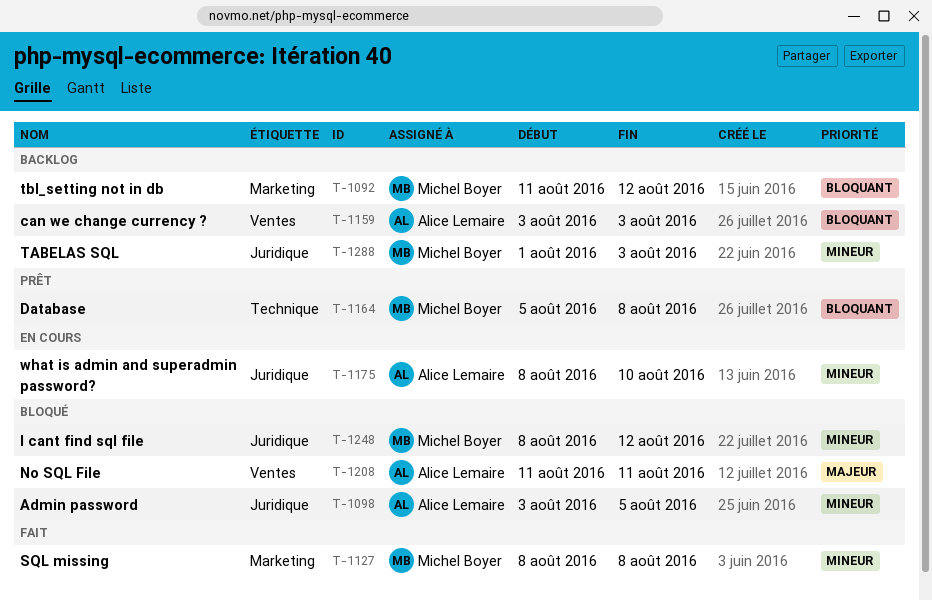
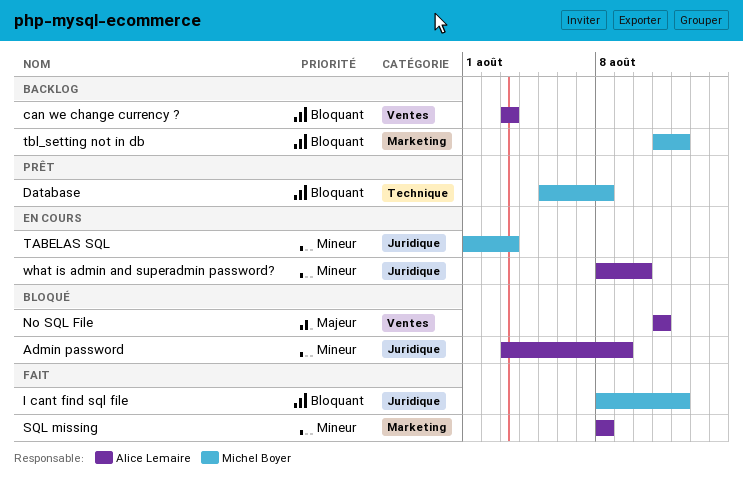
Admin password, due: Aug 5 -> Aug 9
I cant find sql file, status: Bloqué -> Fait
I cant find sql file, priority: Mineur -> Bloquant
SQL missing, owner: Michel Boyer -> Alice Lemaire
TABELAS SQL, status: Backlog -> En cours

